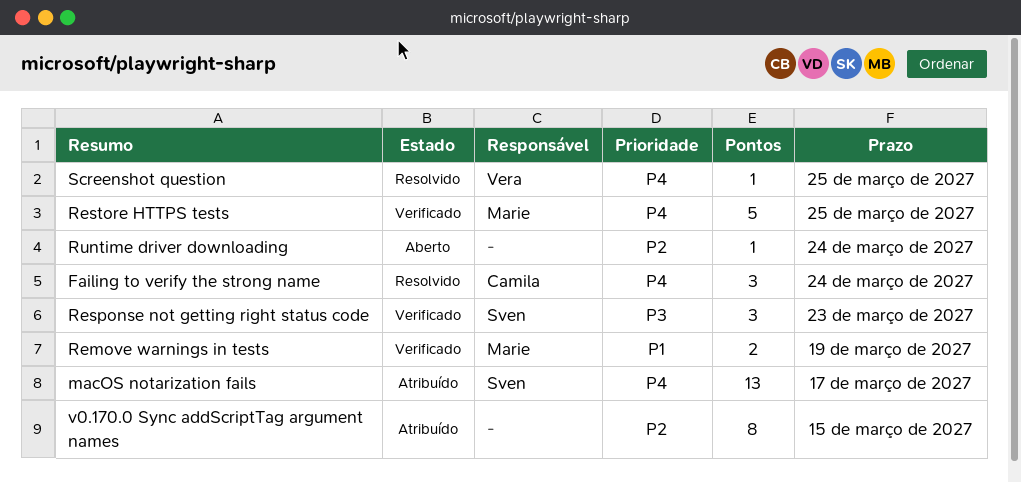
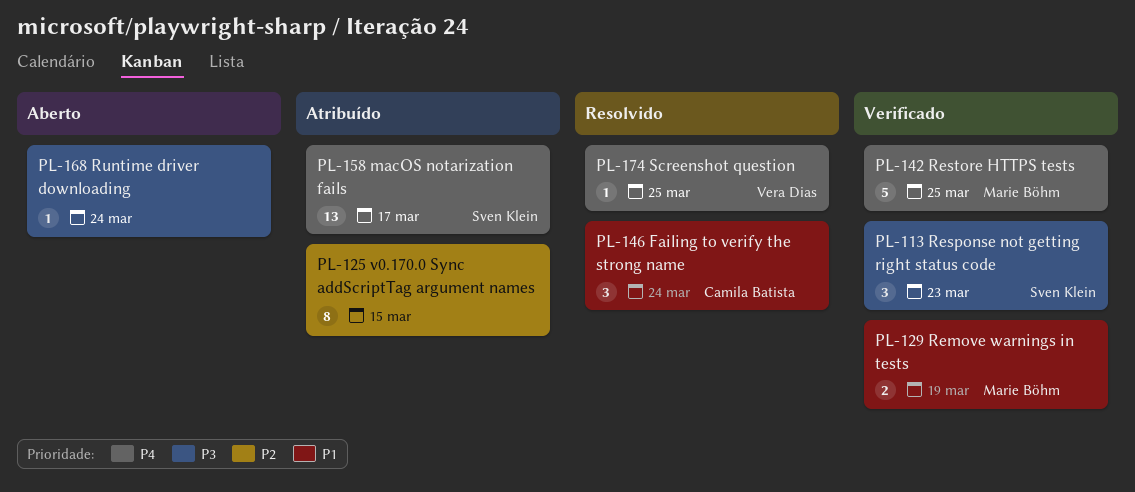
Failing to verify the strong name, priority: P4 -> P1
Runtime driver downloading, priority: P2 -> P3

